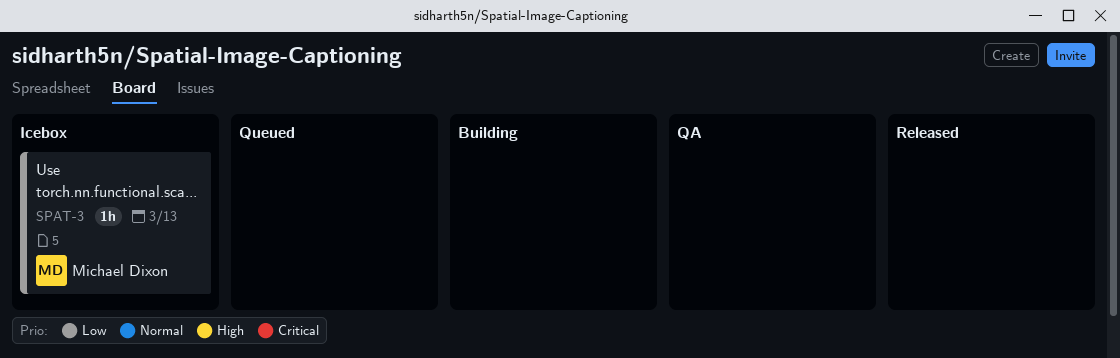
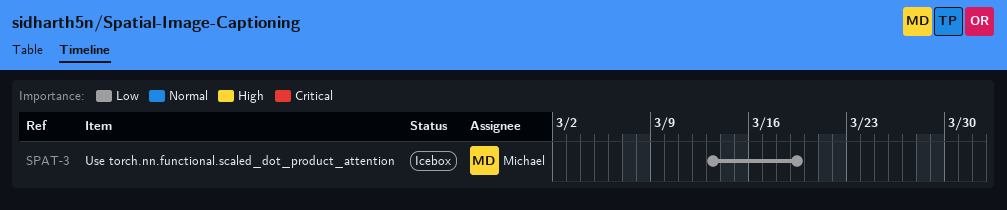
SPAT-3, due: Mar 13 -> Mar 19

